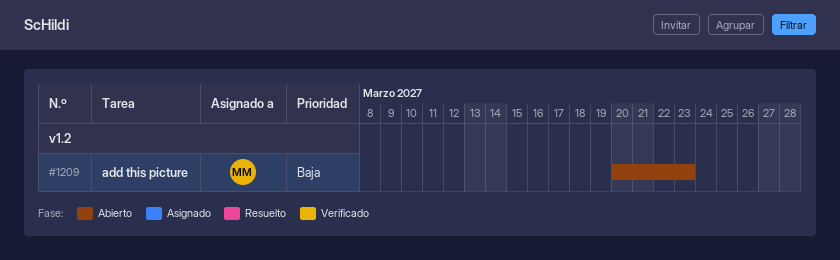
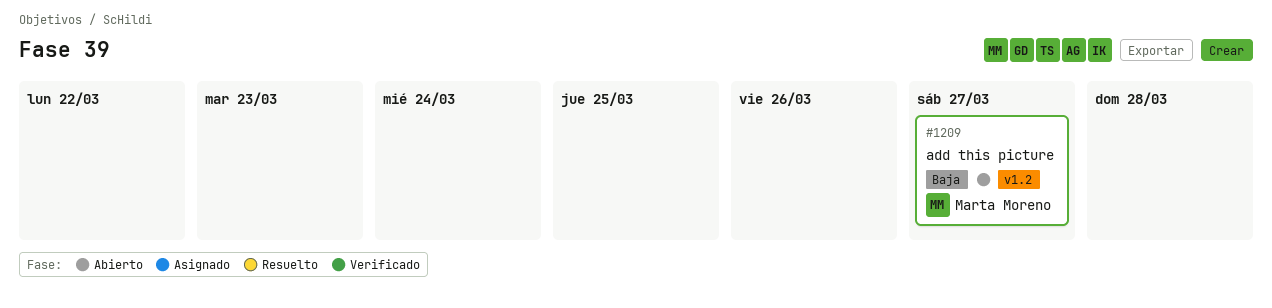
#1209, due: Mar 23 -> Mar 27

